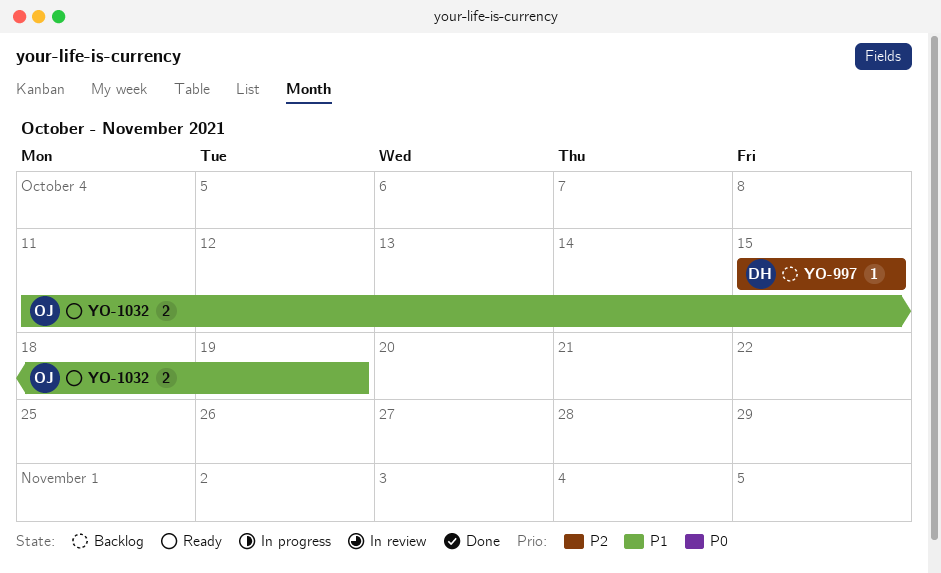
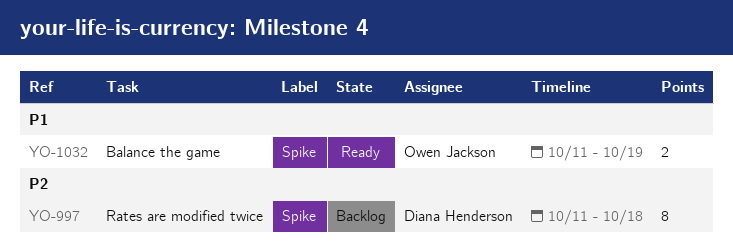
YO-997, estimate: 1 -> 8
YO-997, start: Oct 15 -> Oct 11
YO-997, due: Oct 15 -> Oct 18

